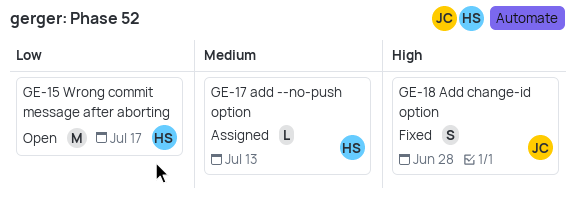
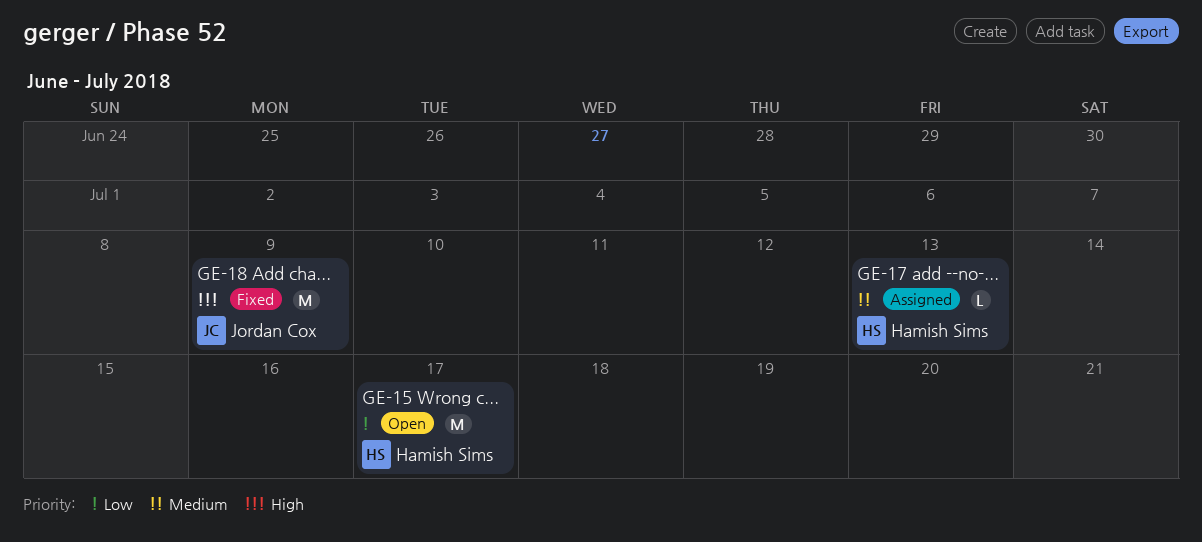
GE-18, estimate: S -> M
GE-18, due: Jun 28 -> Jul 9

